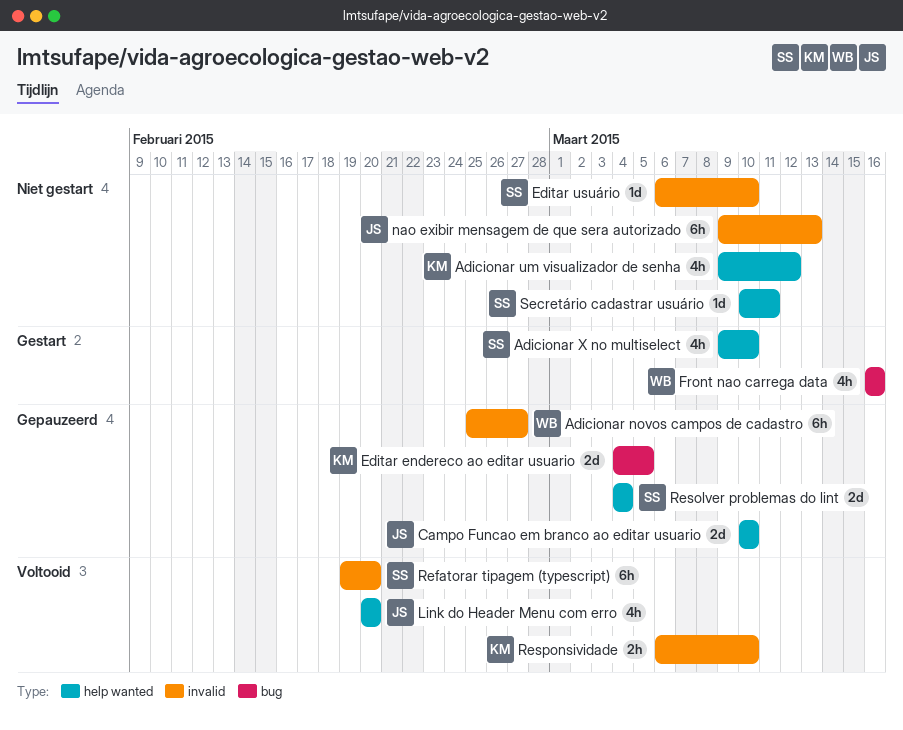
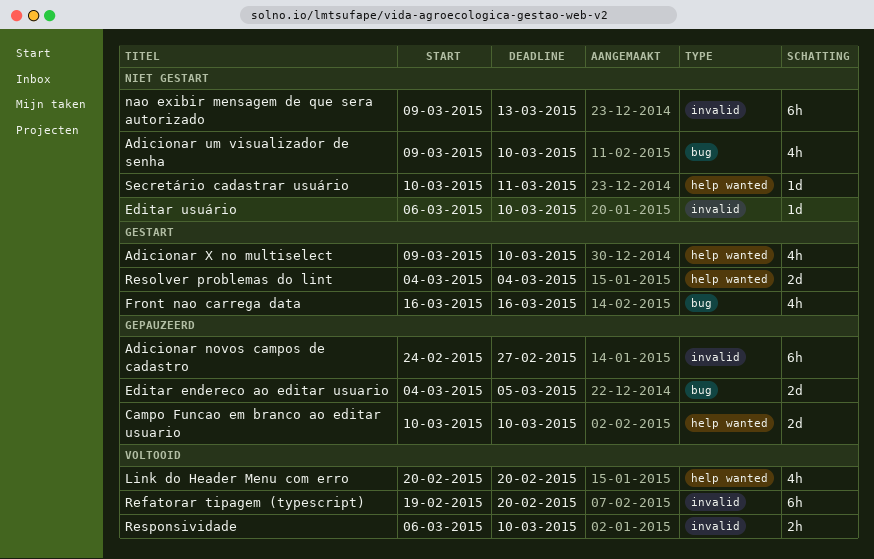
Adicionar novos campos de cadastro, start: Feb 25 -> Feb 24
Adicionar um visualizador de senha, label: help wanted -> bug
Adicionar um visualizador de senha, due: Mar 12 -> Mar 10
Resolver problemas do lint, status: Gepauzeerd -> Gestart

